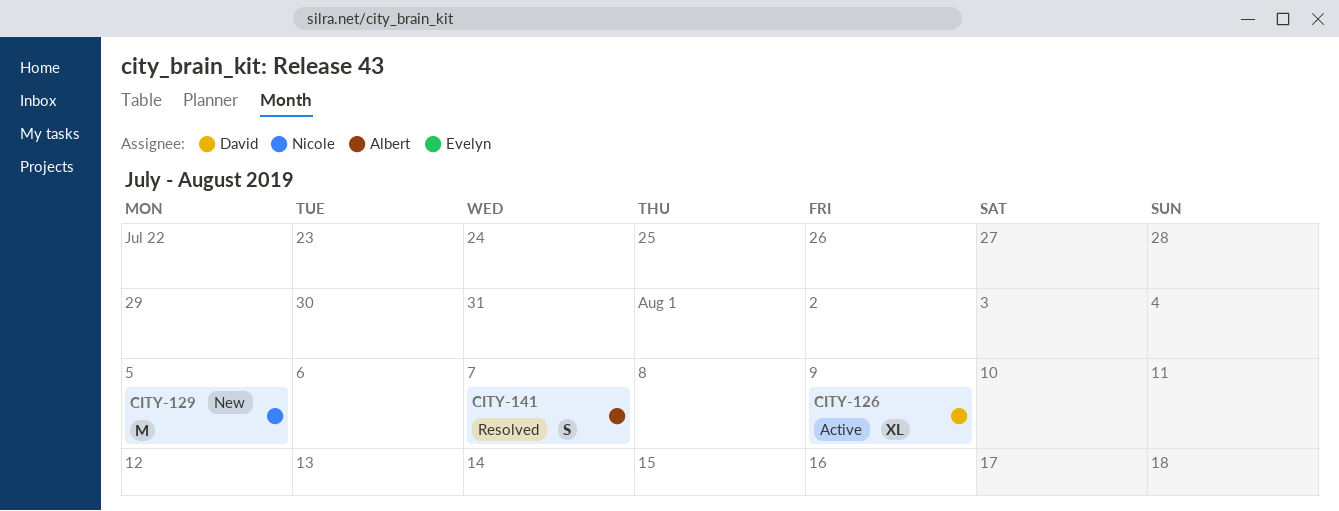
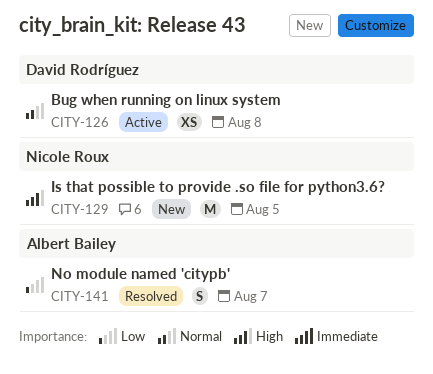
CITY-126, estimate: XL -> XS
CITY-126, due: Aug 9 -> Aug 8

